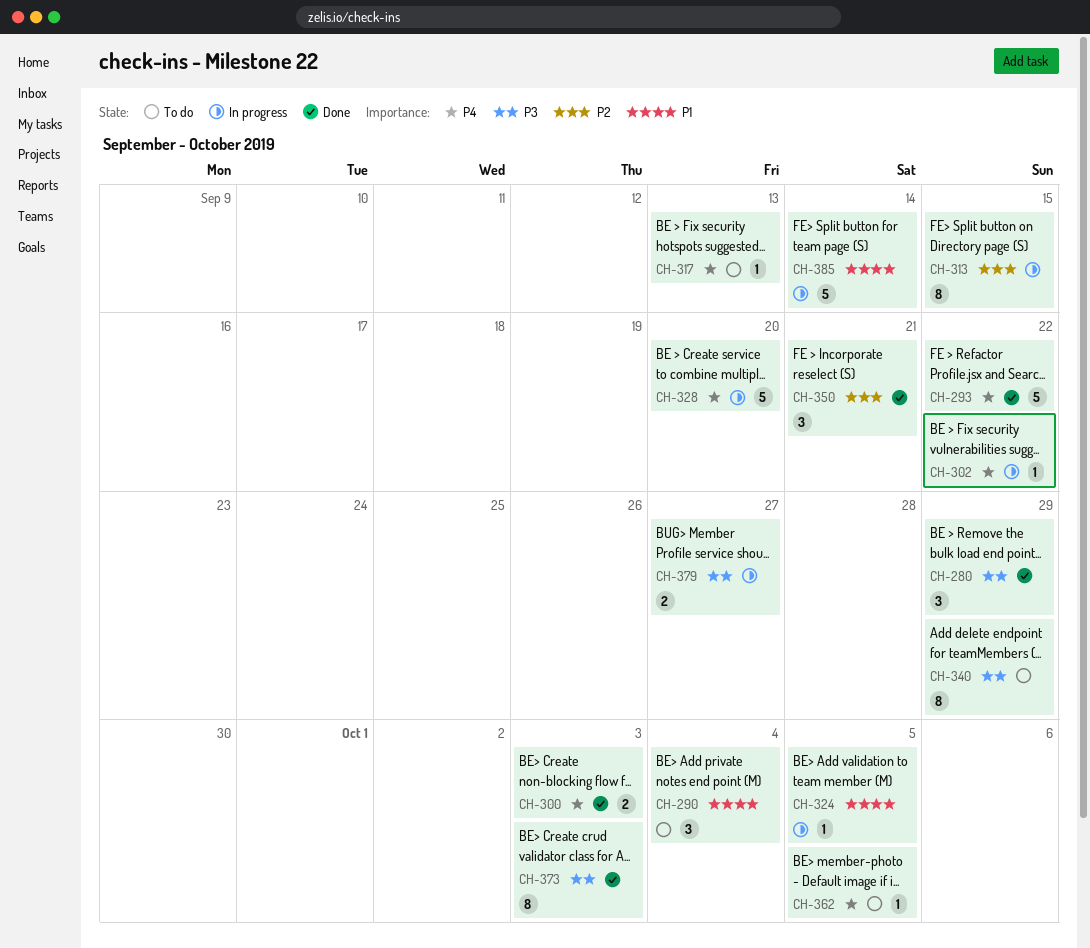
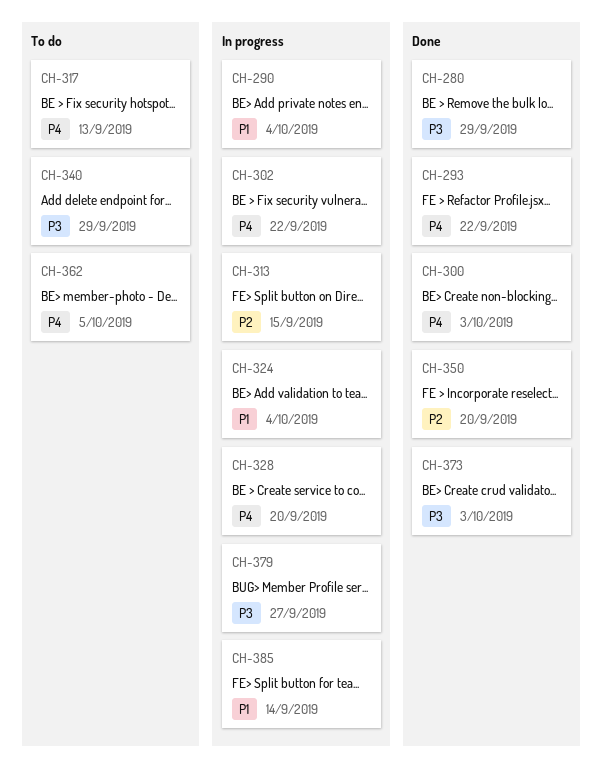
CH-290, status: To do -> In progress
CH-324, due: Oct 5 -> Oct 4
CH-350, due: Sep 21 -> Sep 20

